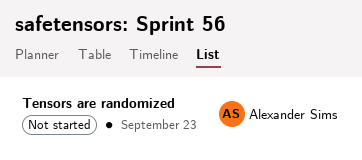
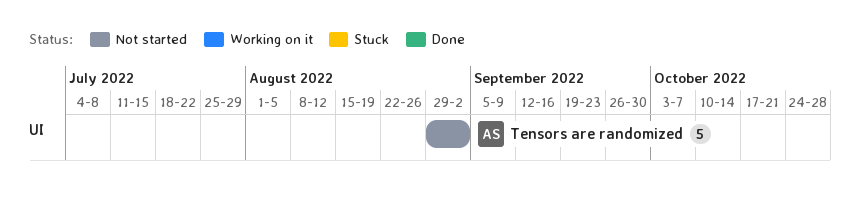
Tensors are randomized, estimate: 1 -> 5
Tensors are randomized, due: Sep 23 -> Sep 2

